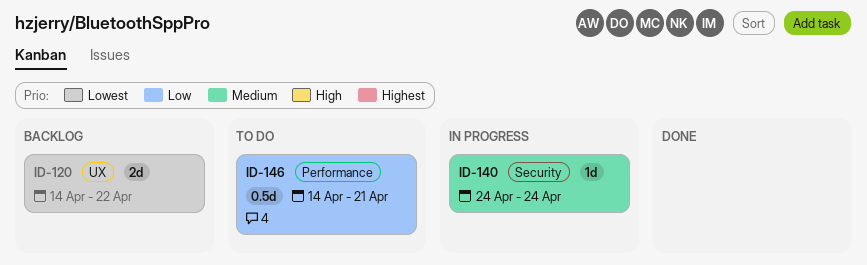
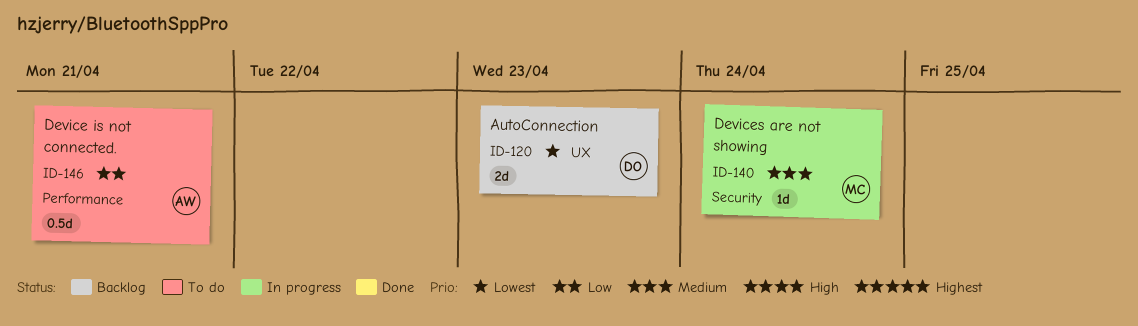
ID-120, due: Apr 22 -> Apr 23

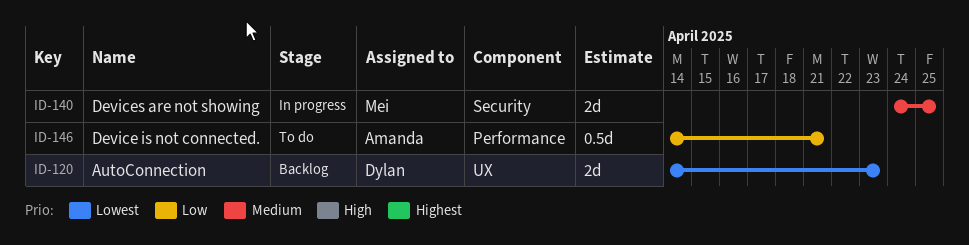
ID-140, estimate: 1d -> 2d
ID-140, due: Apr 24 -> Apr 25

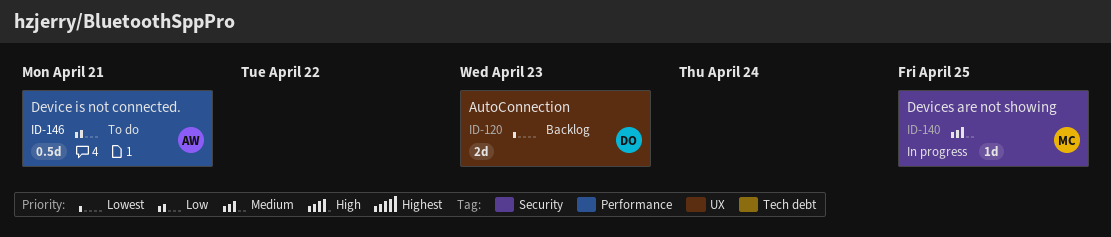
ID-140, estimate: 2d -> 1d

